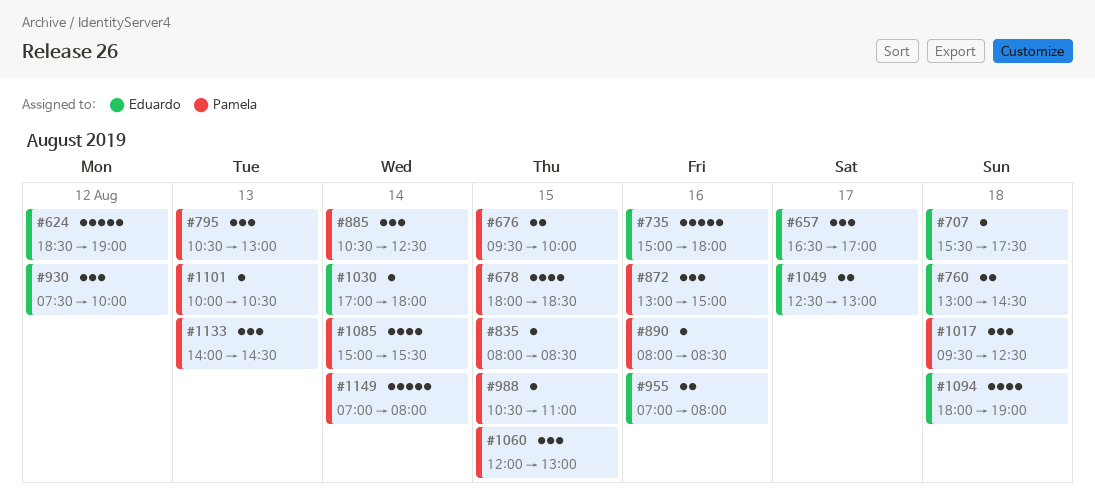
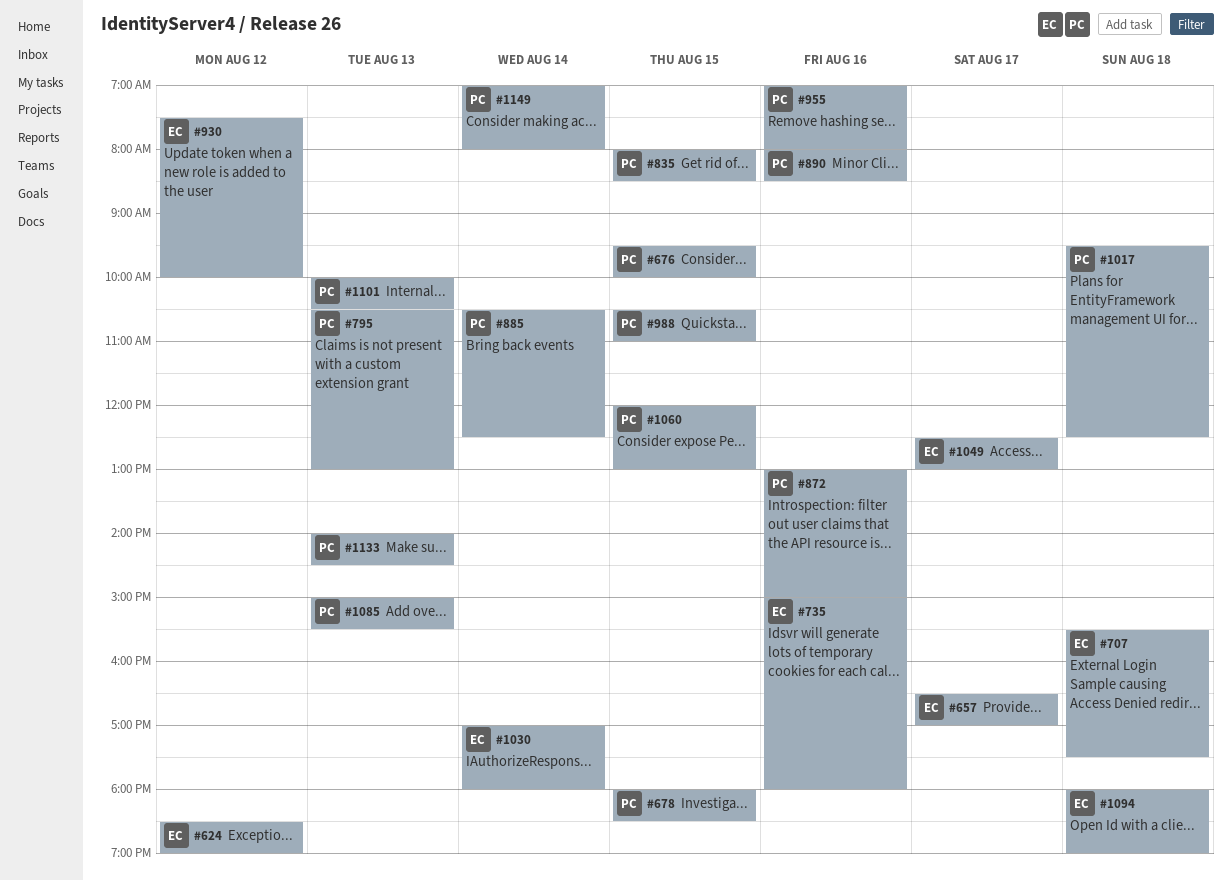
#760: present -> none
#955, owner: Eduardo -> Pamela
#1085, day: Aug 14 -> Aug 13

